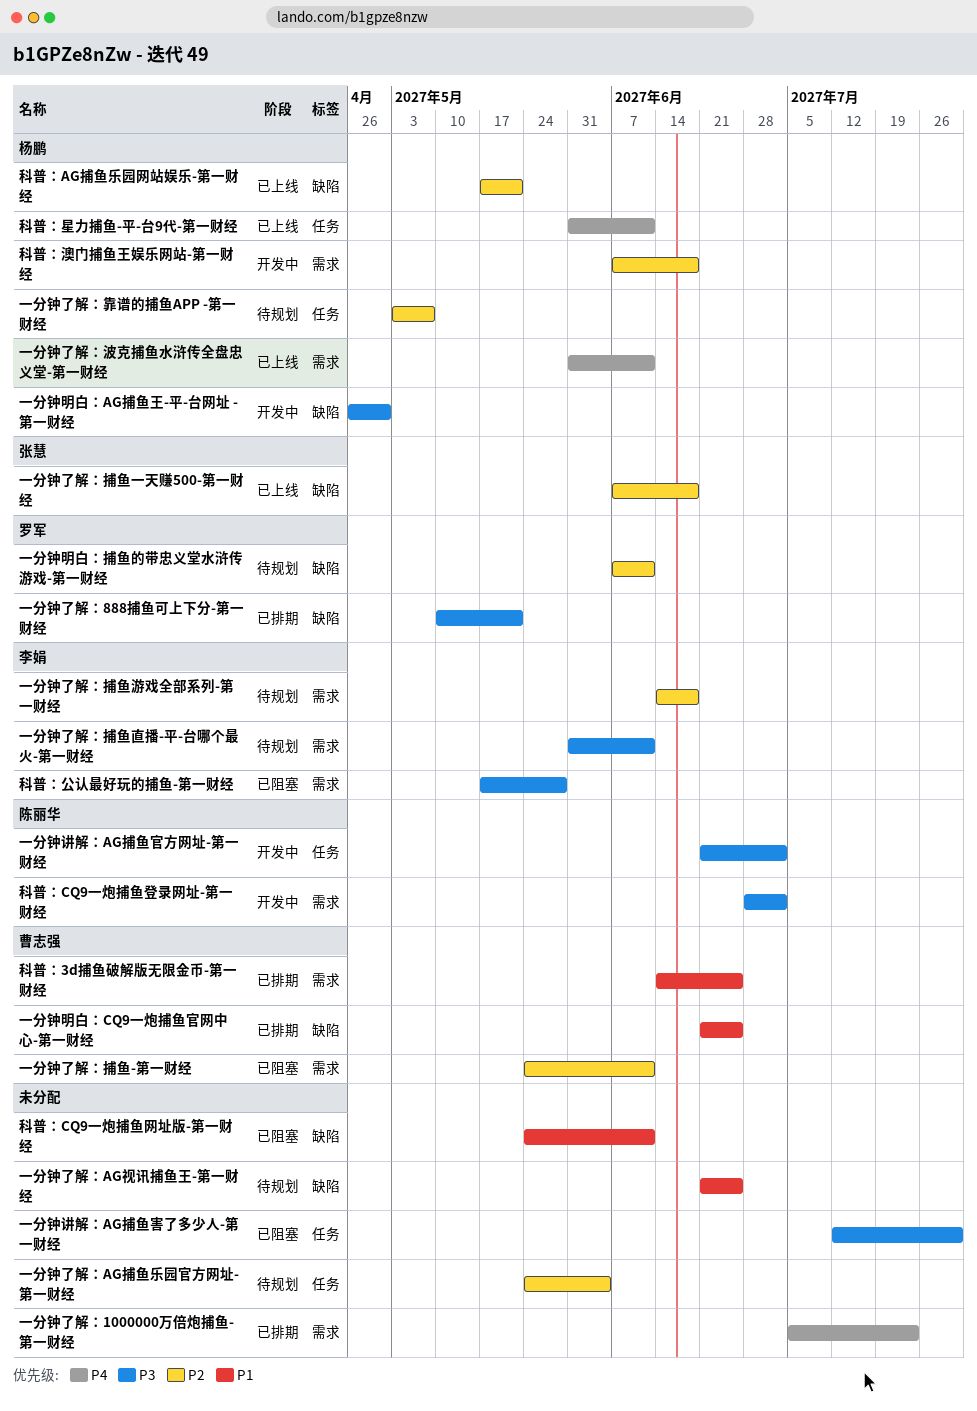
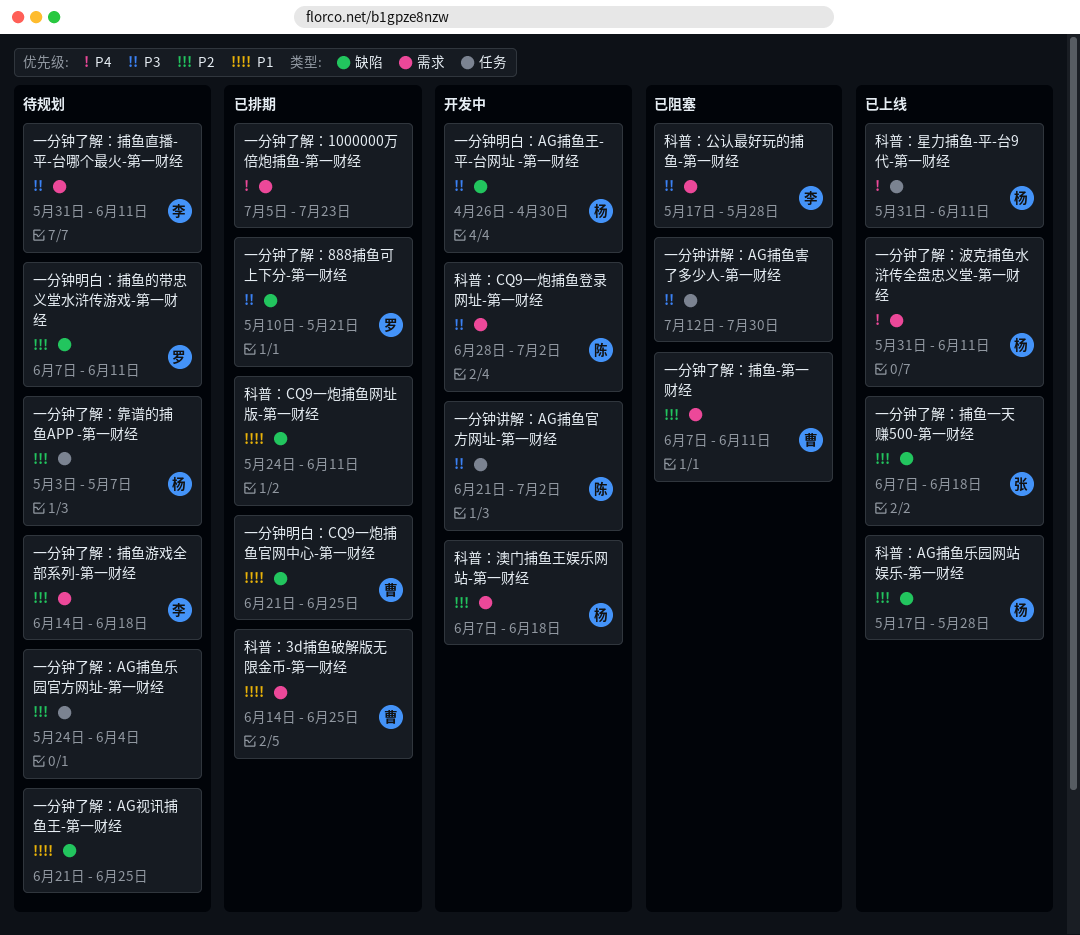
一分钟了解：捕鱼-第一财经, start: May 24 -> Jun 7
科普：AG捕鱼乐园网站娱乐-第一财经, due: May 21 -> May 28
科普：CQ9一炮捕鱼网址版-第一财经, status: 已阻塞 -> 已排期

